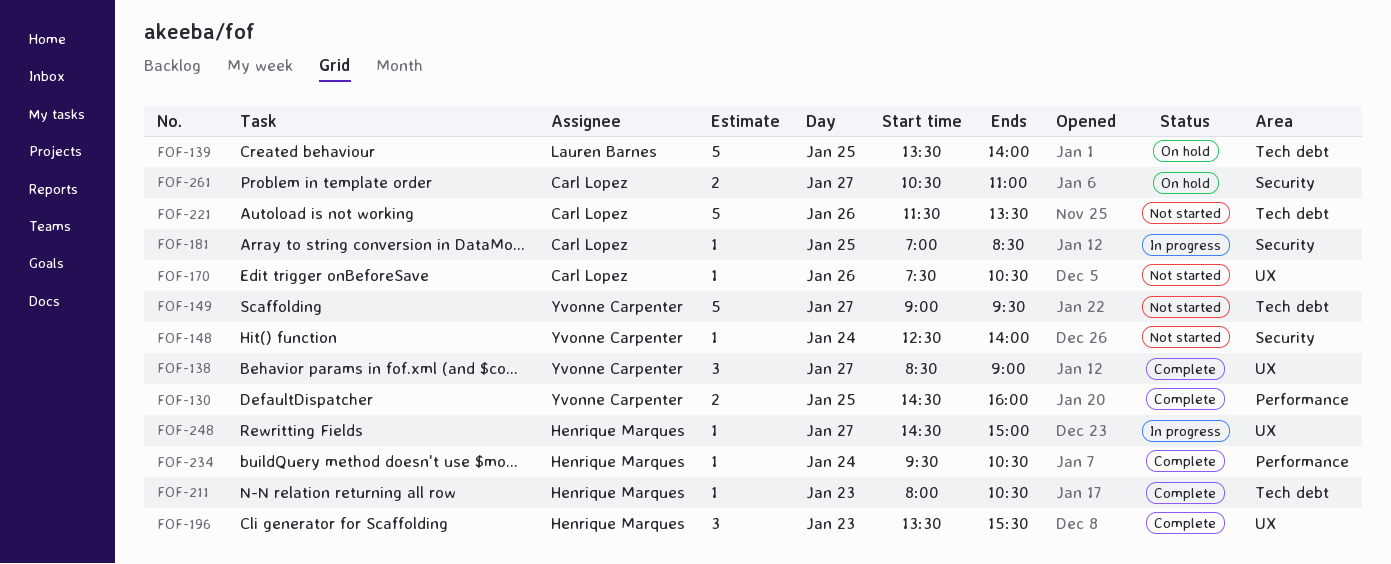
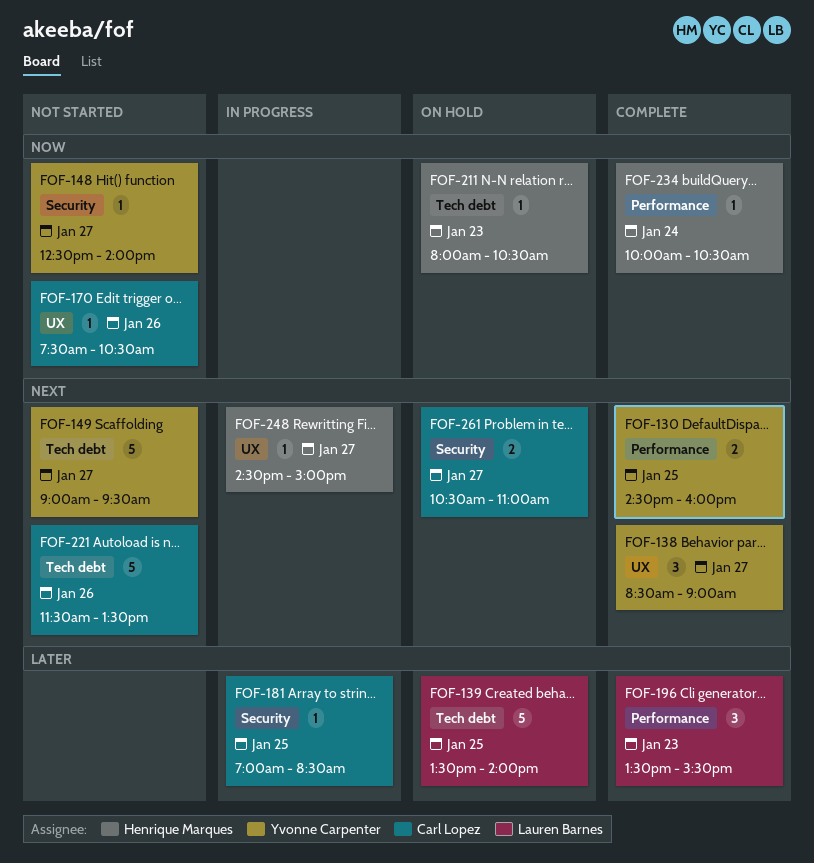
FOF-148, day: Jan 24 -> Jan 27
FOF-196, owner: Henrique Marques -> Lauren Barnes
FOF-196, label: UX -> Performance
FOF-211, status: Complete -> On hold
FOF-234, begins: 09:30 -> 10:00

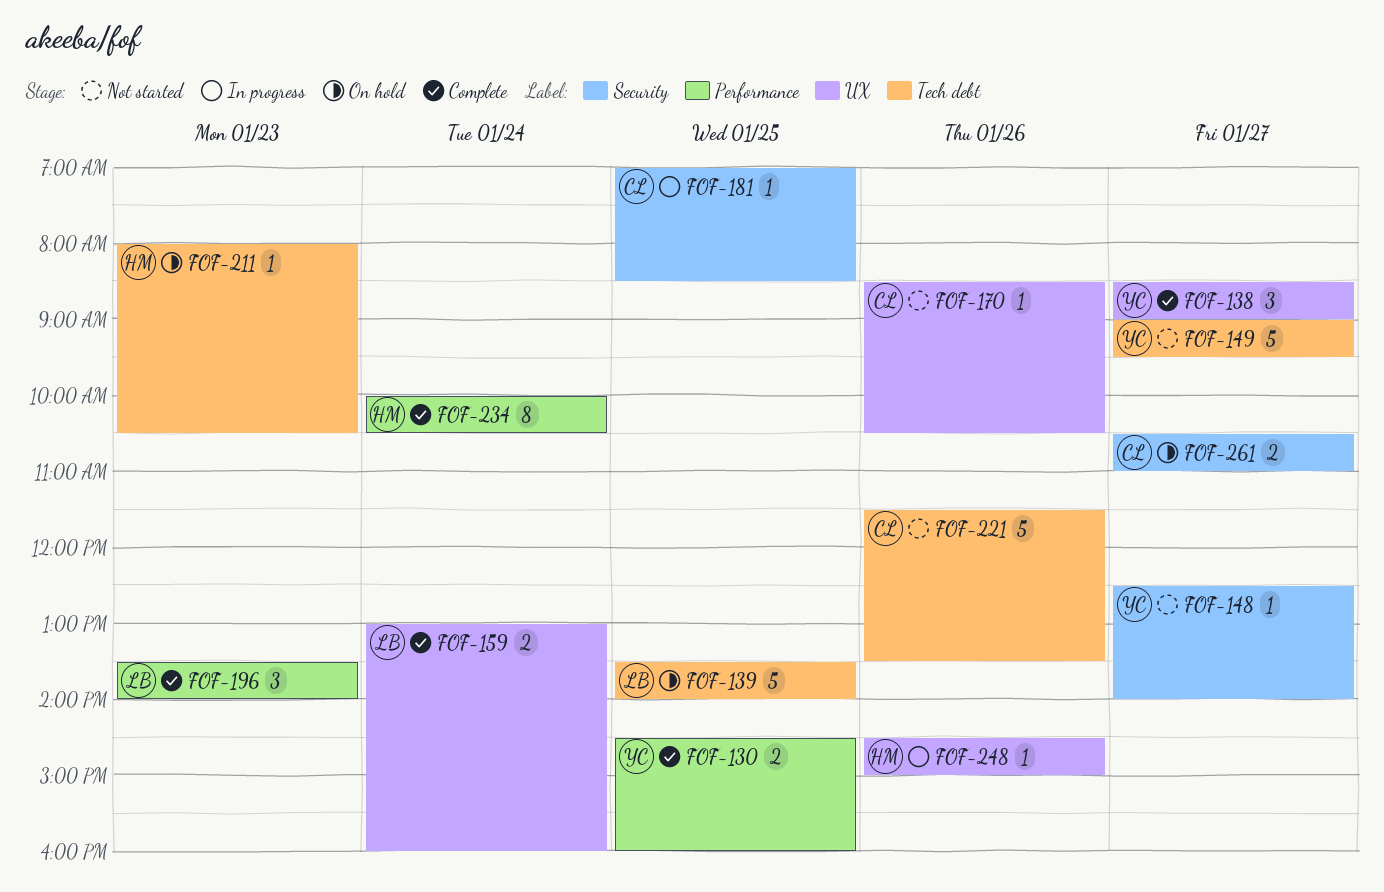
FOF-159: none -> present
FOF-170, begins: 07:30 -> 08:30
FOF-196, ends: 15:30 -> 14:00
FOF-234, estimate: 1 -> 8
FOF-248, day: Jan 27 -> Jan 26

